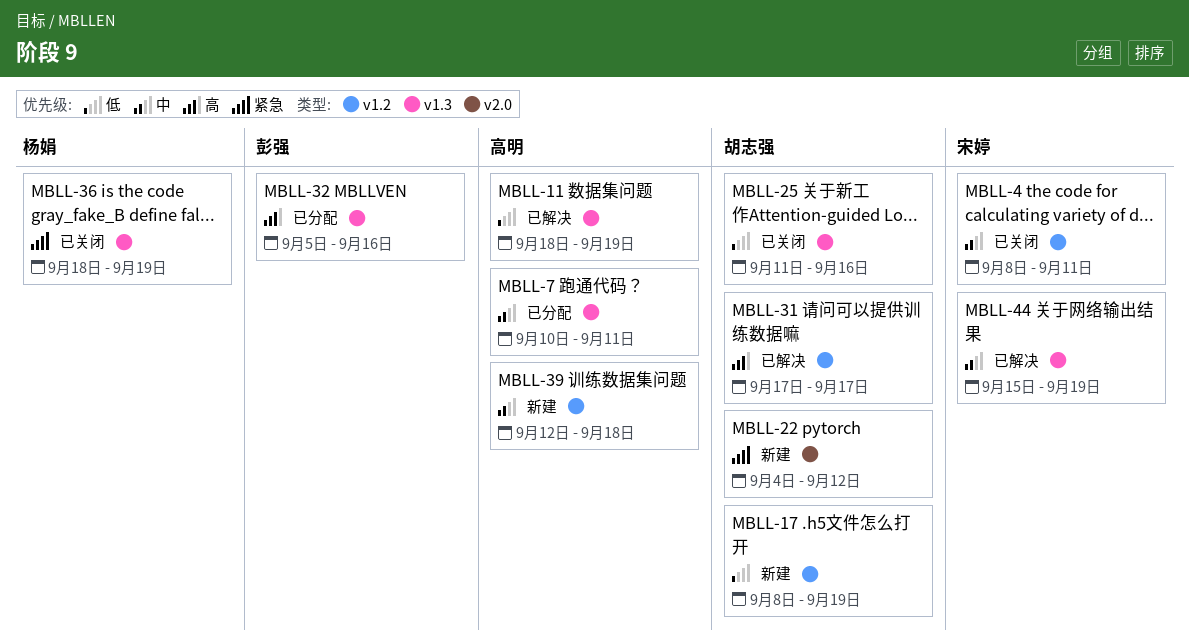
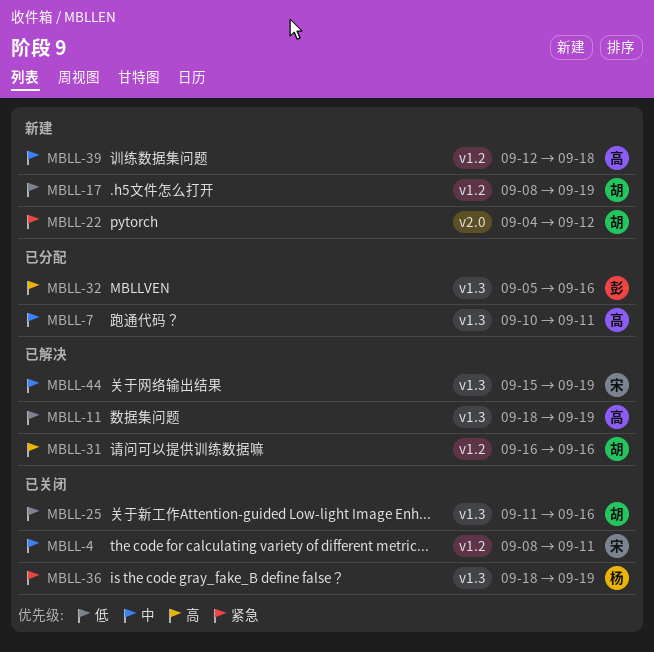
MBLL-31, start: Sep 17 -> Sep 16
MBLL-31, due: Sep 17 -> Sep 16

